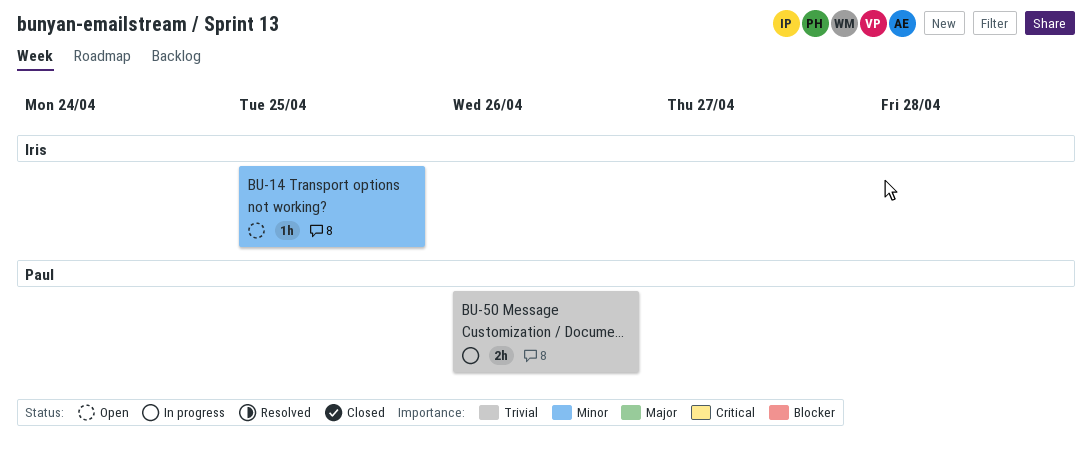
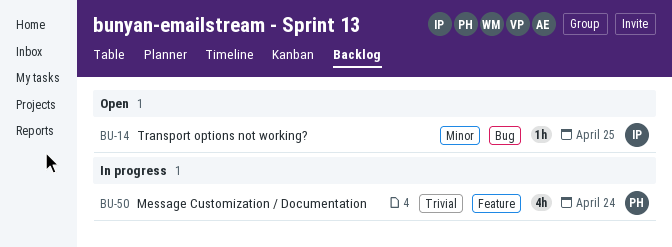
BU-50, estimate: 2h -> 4h
BU-50, due: Apr 26 -> Apr 24

